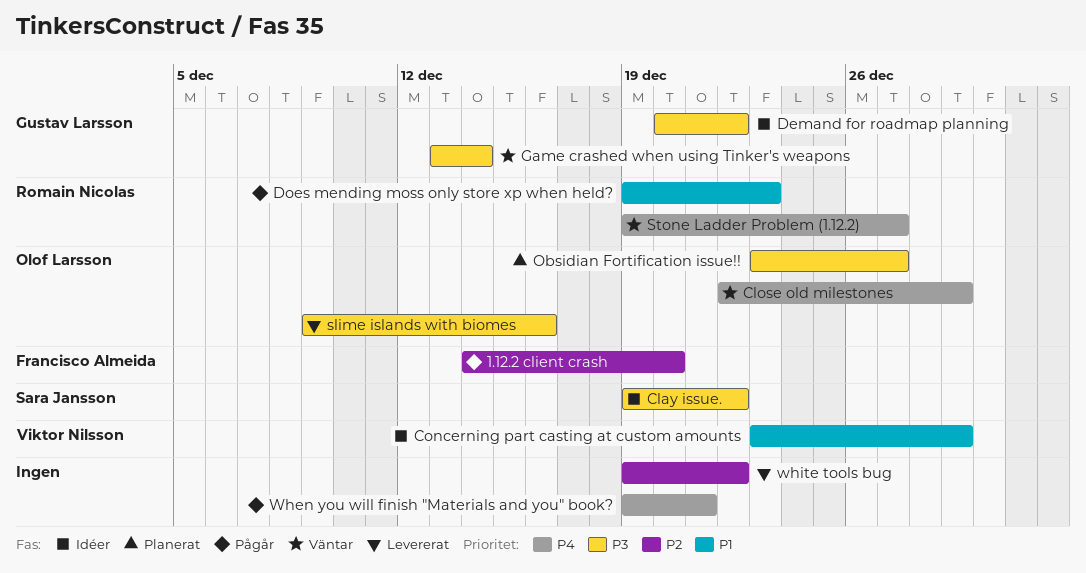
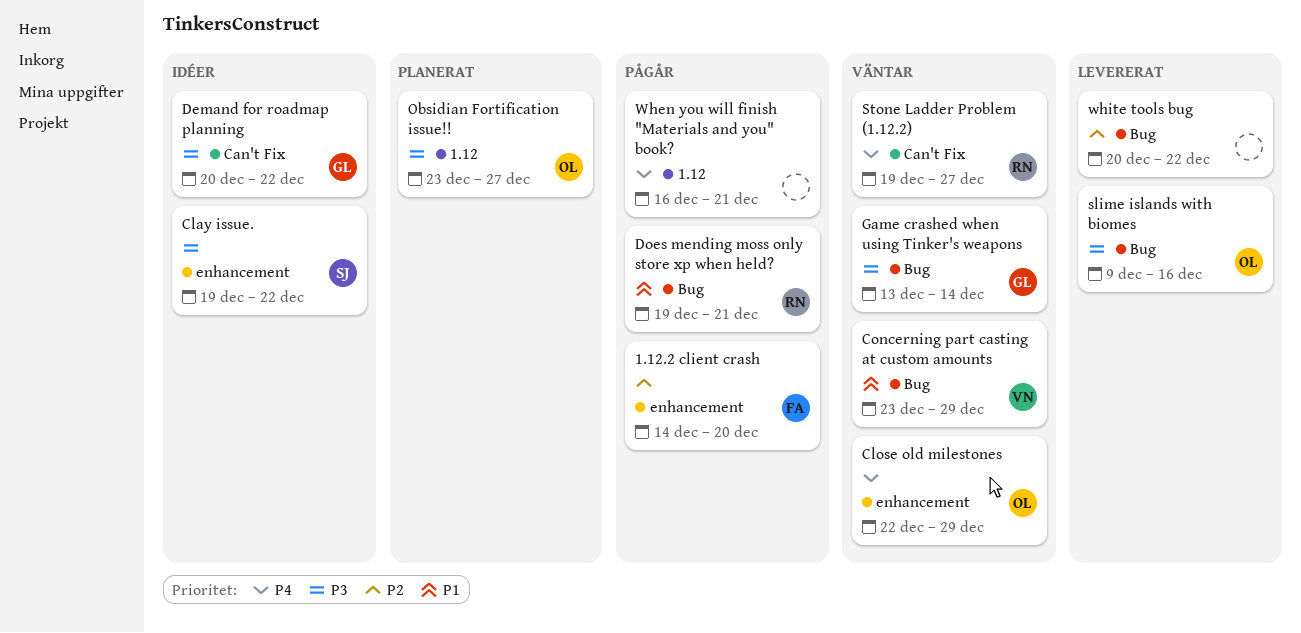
Concerning part casting at custom amounts, status: Idéer -> Väntar
Does mending moss only store xp when held?, due: Dec 23 -> Dec 21
When you will finish "Materials and you" book?, start: Dec 19 -> Dec 16
white tools bug, start: Dec 19 -> Dec 20

